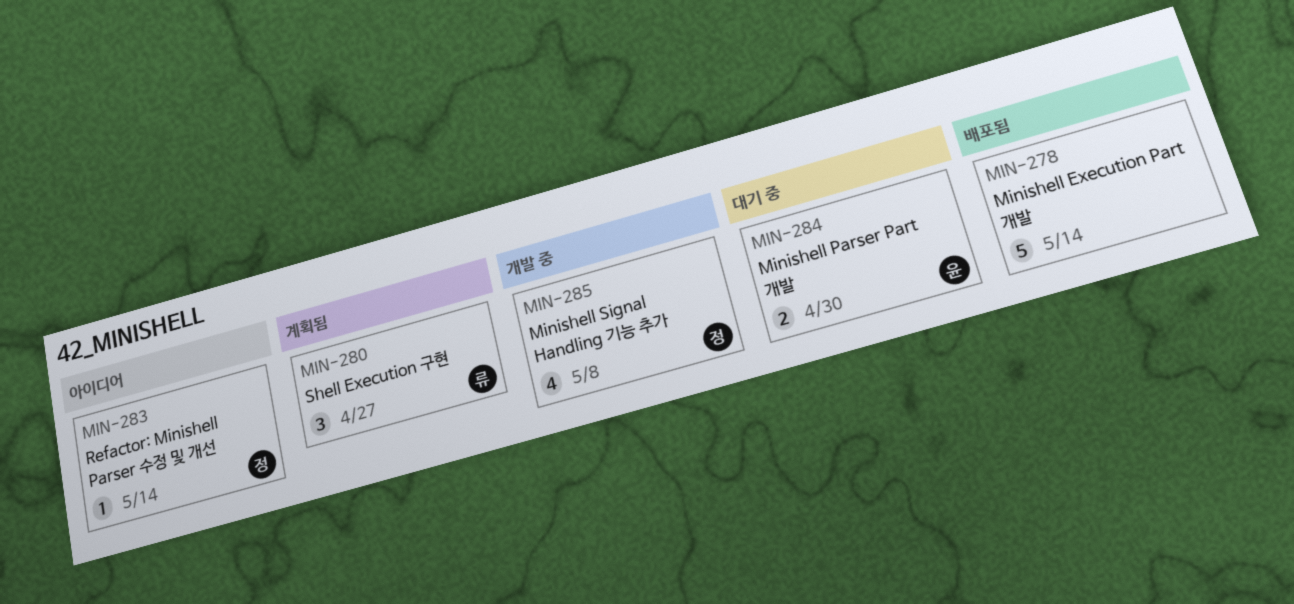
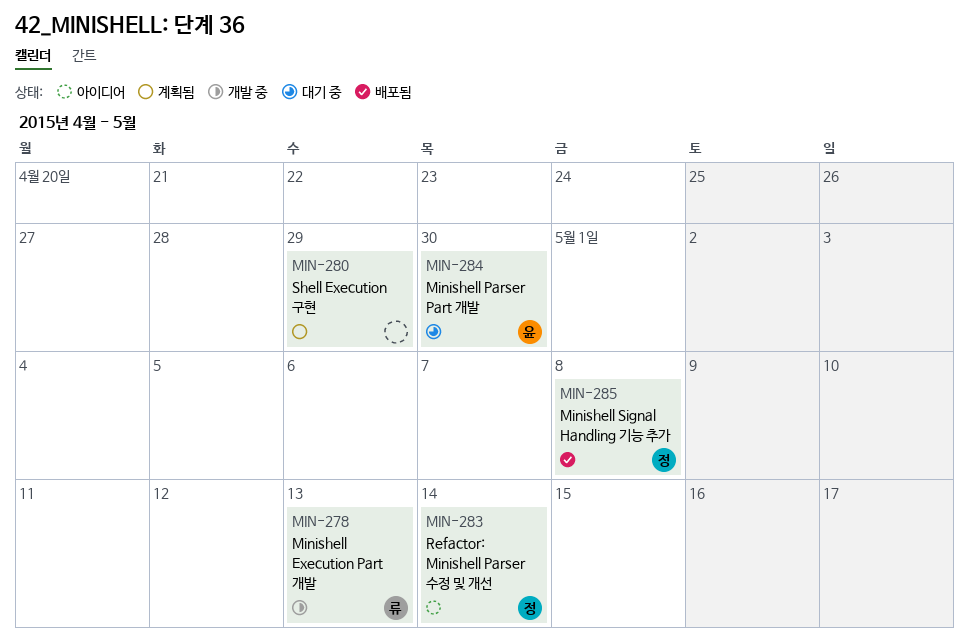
MIN-278, status: 배포됨 -> 개발 중
MIN-278, owner: none -> 류
MIN-278, due: May 14 -> May 13
MIN-280, owner: 류 -> none
MIN-280, due: Apr 27 -> Apr 29
MIN-285, status: 개발 중 -> 배포됨

